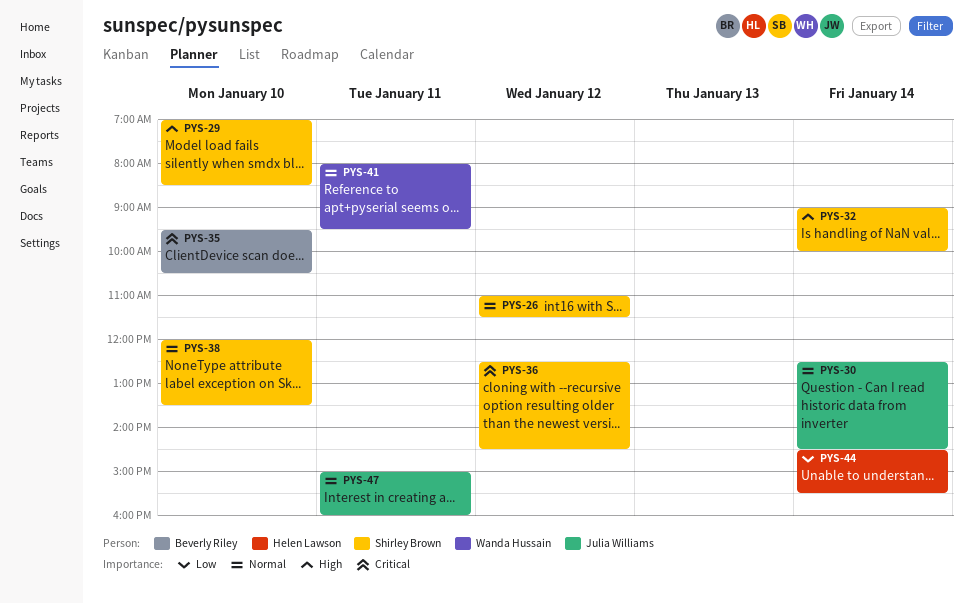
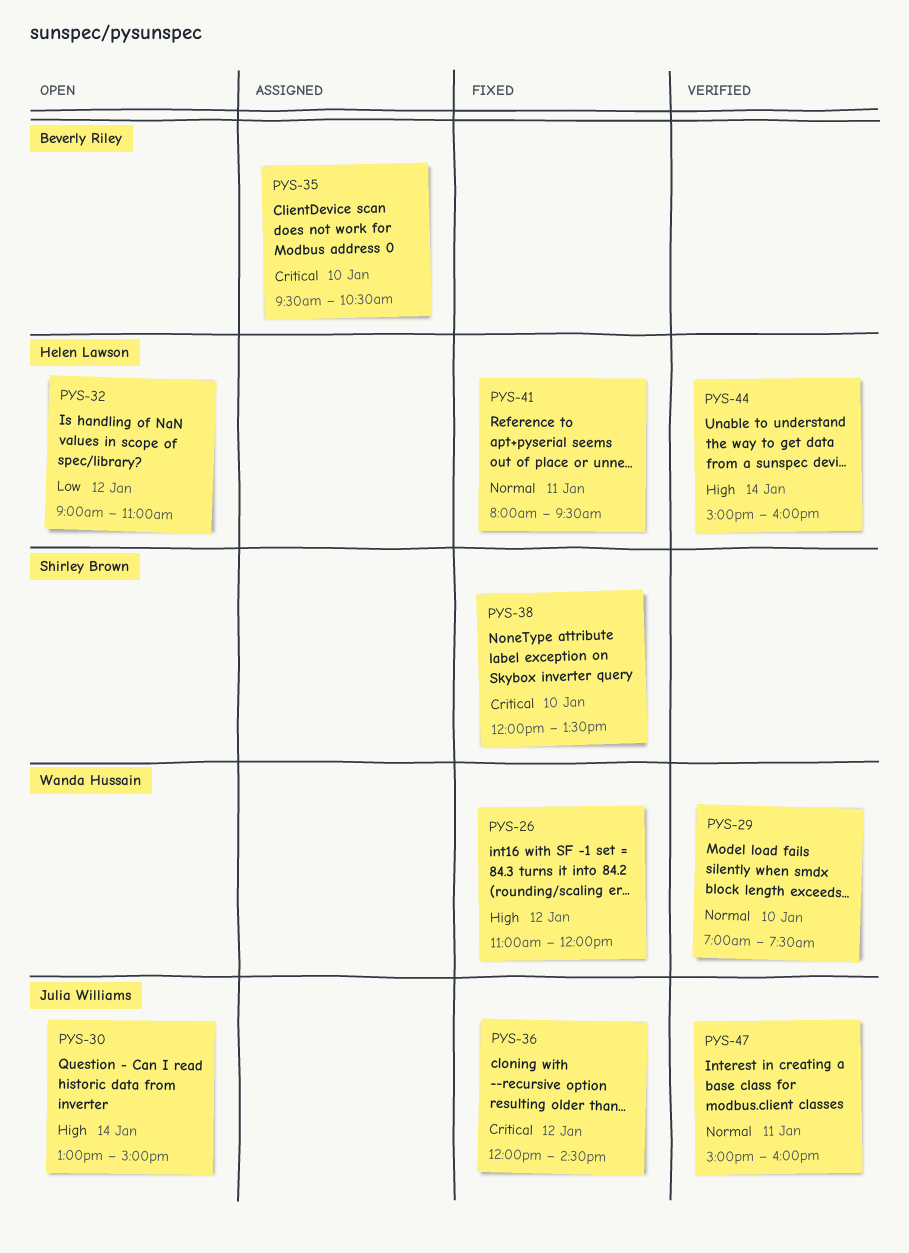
PYS-26, owner: Shirley Brown -> Wanda Hussain
PYS-26, priority: Normal -> High
PYS-26, ends: 11:30 -> 12:00
PYS-29, owner: Shirley Brown -> Wanda Hussain
PYS-29, priority: High -> Normal
PYS-29, ends: 08:30 -> 07:30
PYS-30, priority: Normal -> High
PYS-30, begins: 12:30 -> 13:00
PYS-30, ends: 14:30 -> 15:00
PYS-32, owner: Shirley Brown -> Helen Lawson
PYS-32, priority: High -> Low
PYS-32, day: Jan 14 -> Jan 12
PYS-32, ends: 10:00 -> 11:00
PYS-36, owner: Shirley Brown -> Julia Williams
PYS-36, begins: 12:30 -> 12:00
PYS-38, priority: Normal -> Critical
PYS-41, owner: Wanda Hussain -> Helen Lawson
PYS-44, priority: Low -> High
PYS-44, begins: 14:30 -> 15:00
PYS-44, ends: 15:30 -> 16:00

